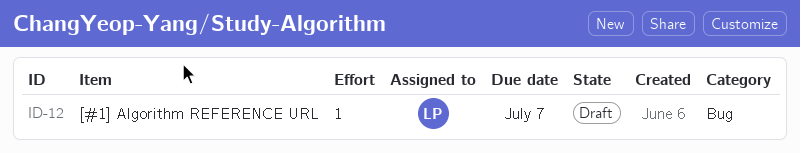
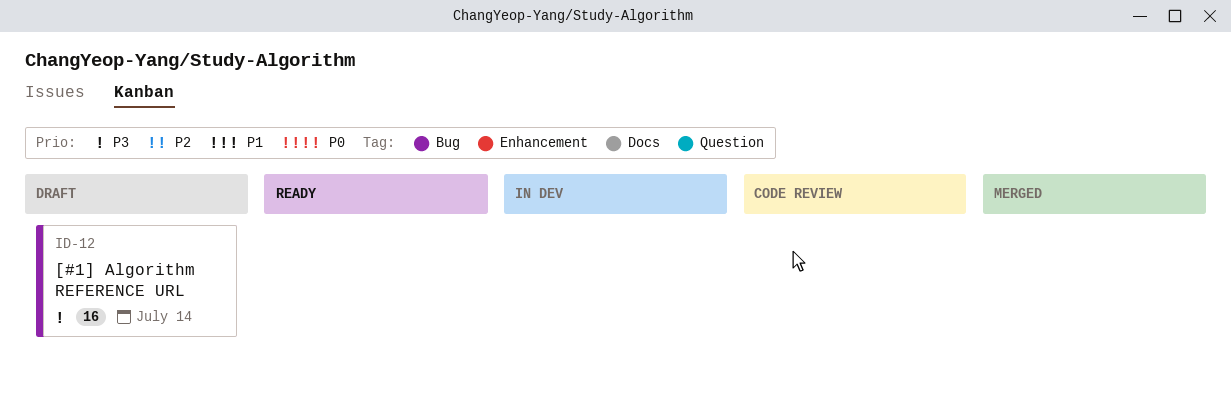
ID-12, estimate: 1 -> 16
ID-12, due: Jul 7 -> Jul 14

